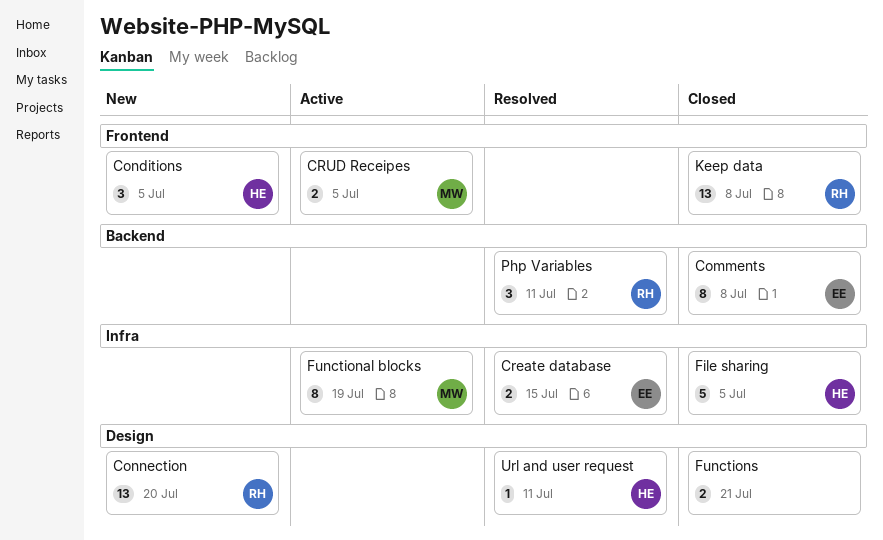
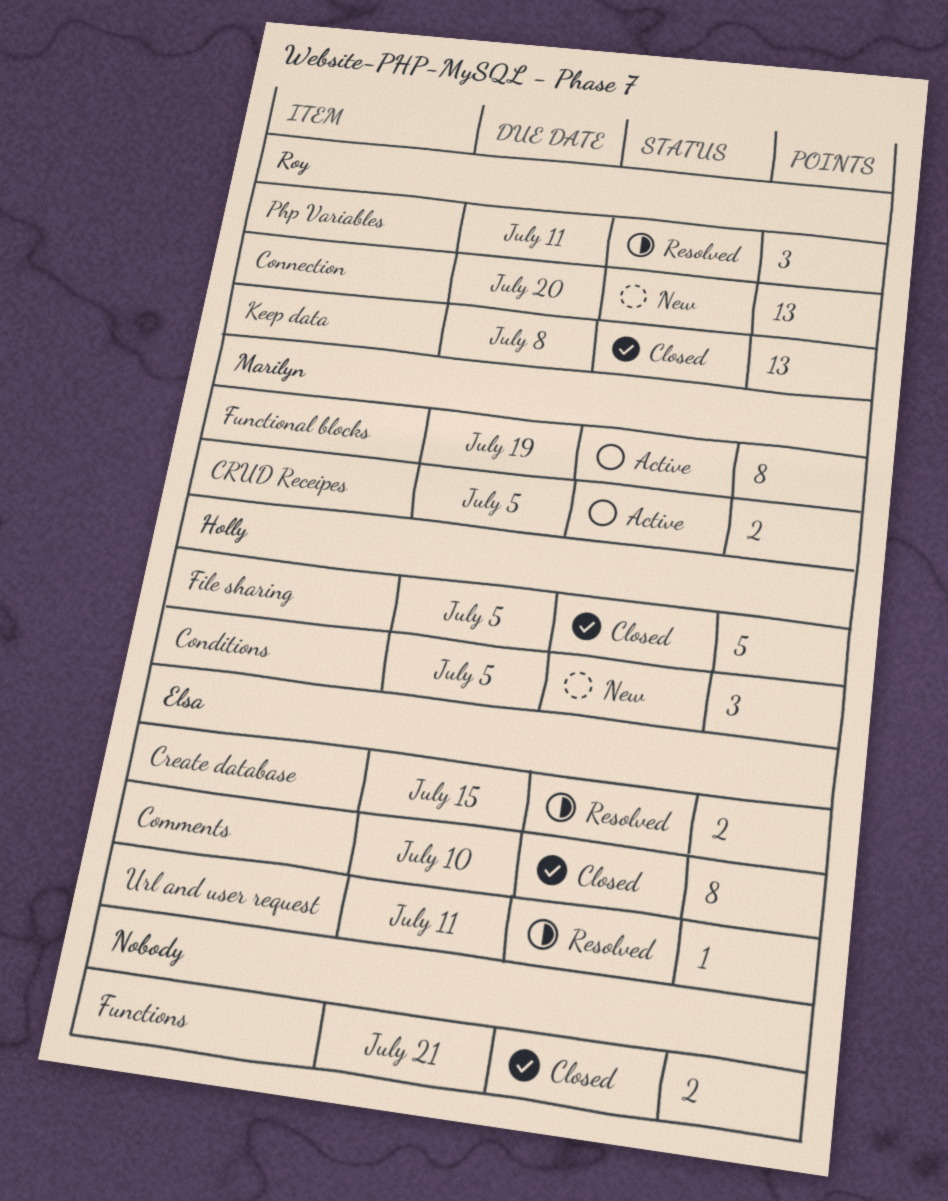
Comments, due: Jul 8 -> Jul 10
Url and user request, owner: Holly -> Elsa

